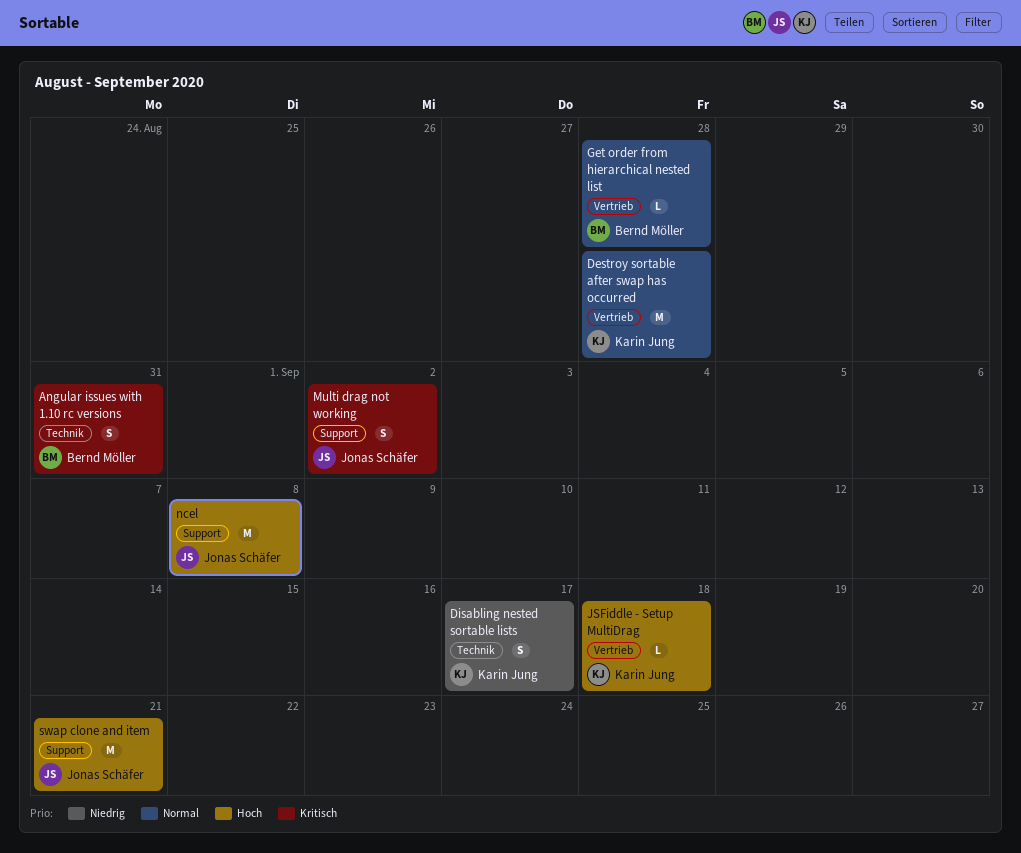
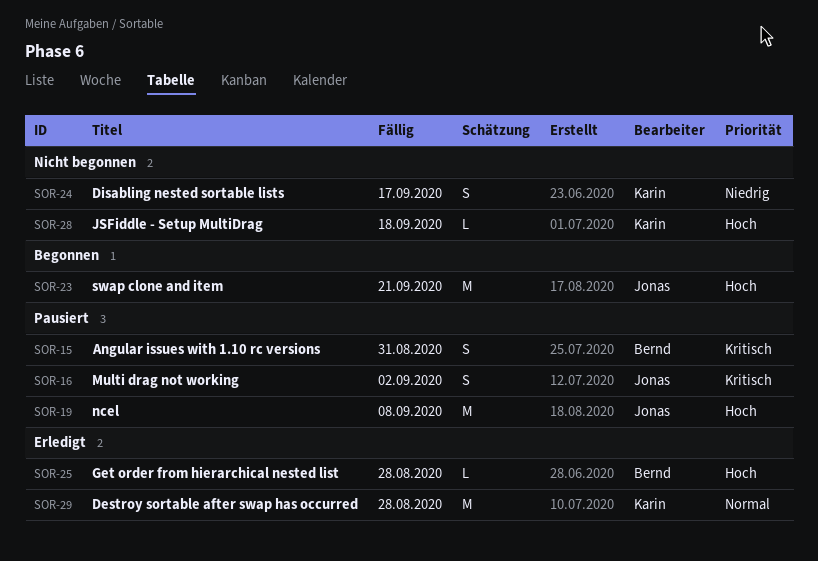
Get order from hierarchical nested list, priority: Normal -> Hoch

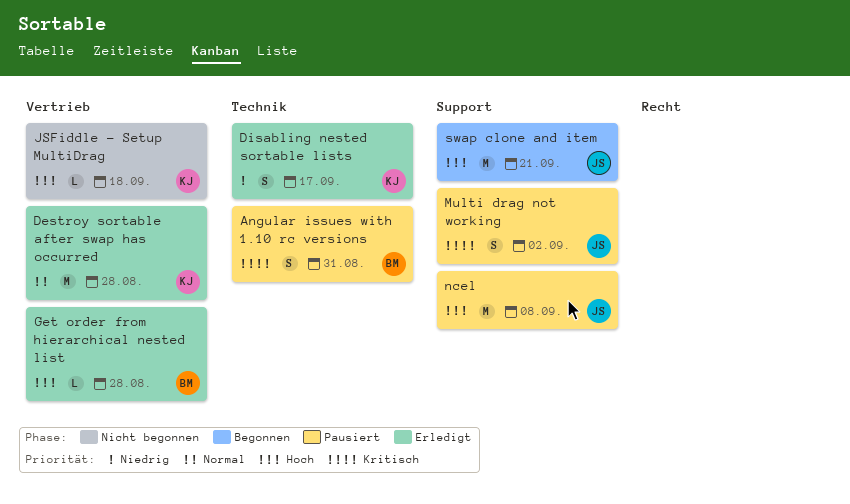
Disabling nested sortable lists, status: Nicht begonnen -> Erledigt

